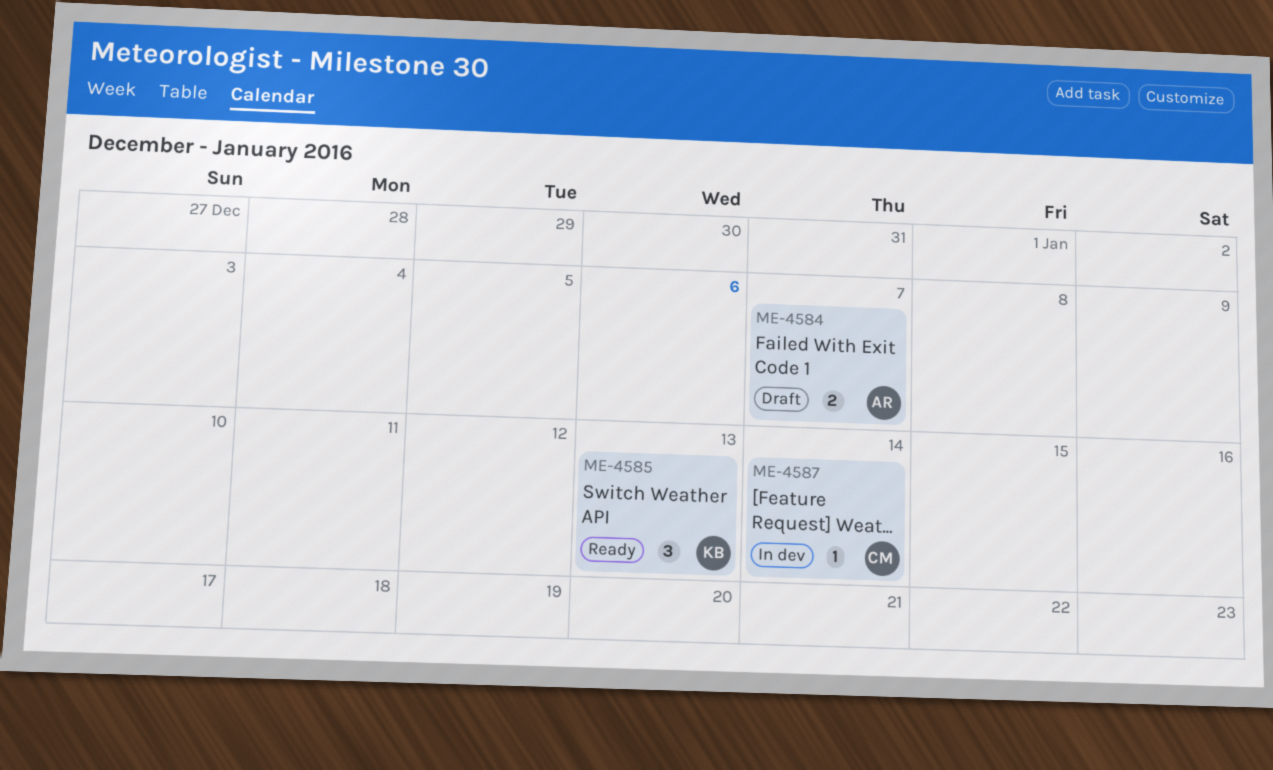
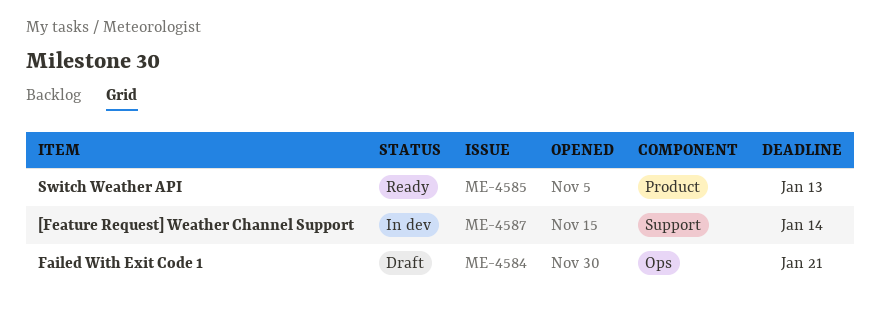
ME-4584, due: Jan 7 -> Jan 21

